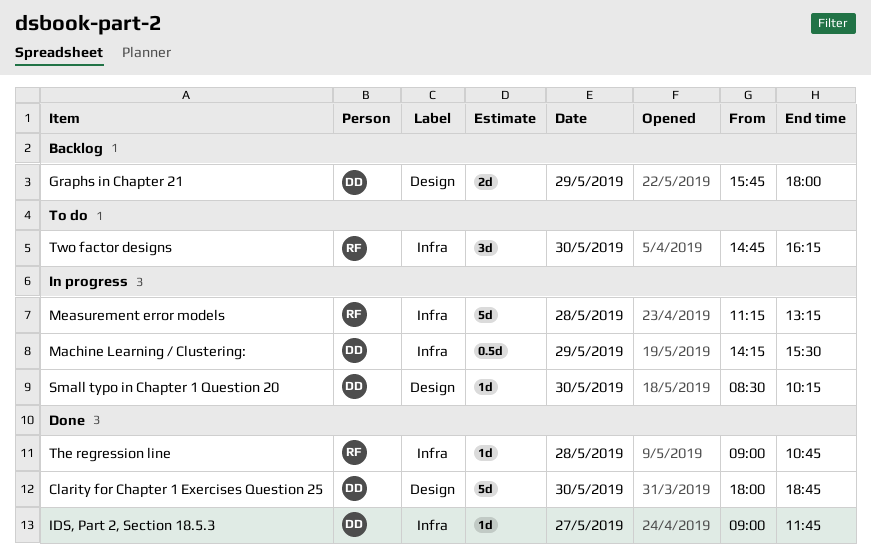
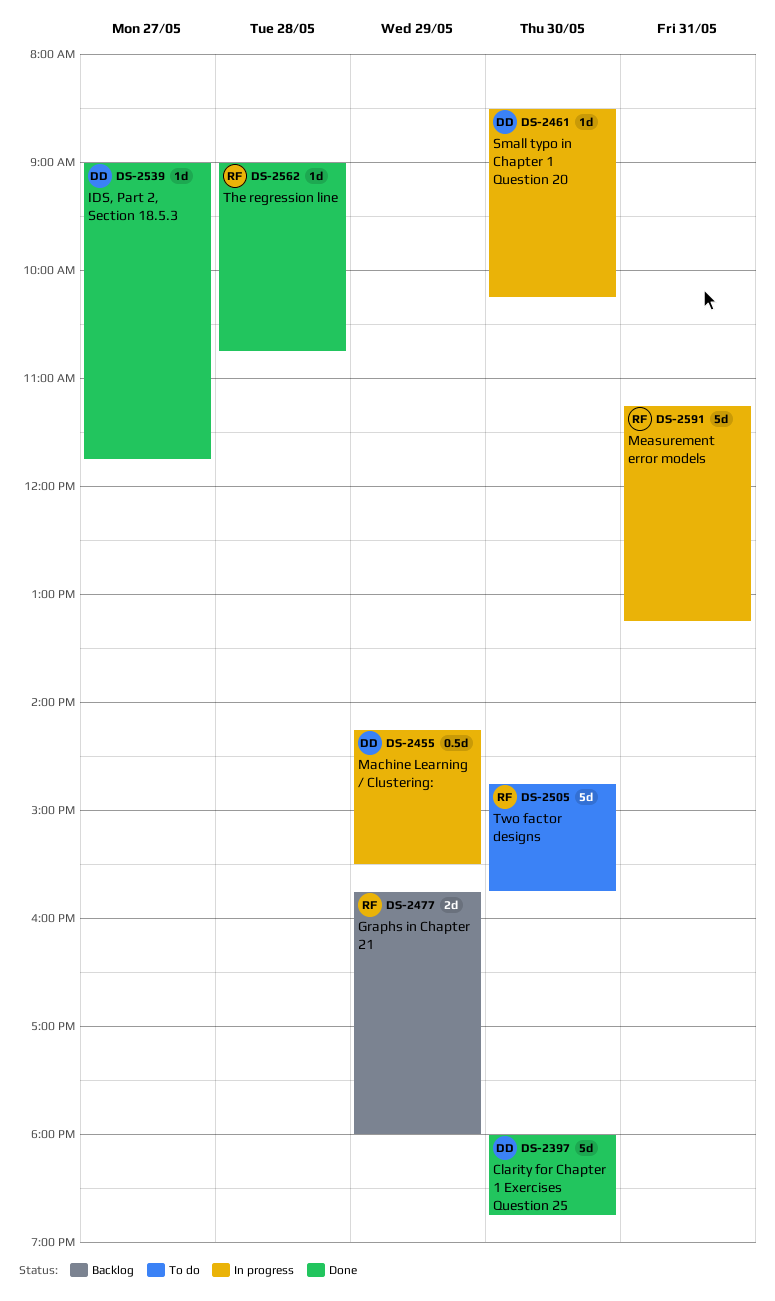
Graphs in Chapter 21, owner: DD -> RF
Measurement error models, day: May 28 -> May 31
Two factor designs, estimate: 3d -> 5d
Two factor designs, ends: 16:15 -> 15:45

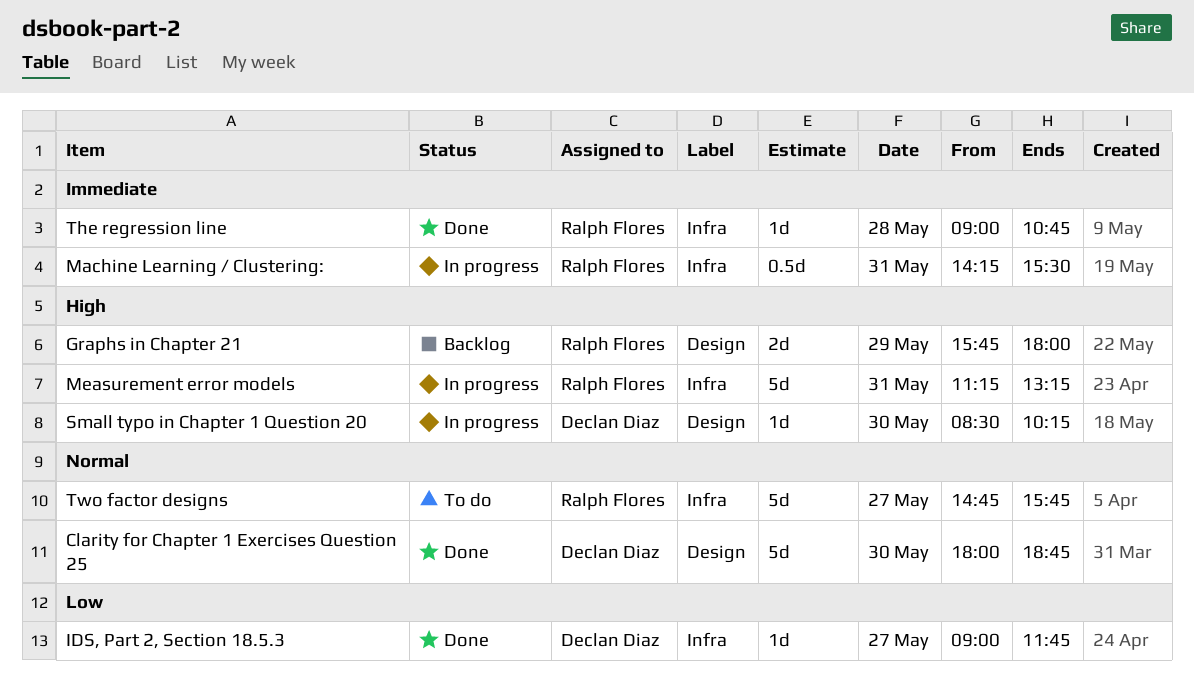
Machine Learning / Clustering:, owner: Declan Diaz -> Ralph Flores
Machine Learning / Clustering:, day: May 29 -> May 31
Two factor designs, day: May 30 -> May 27

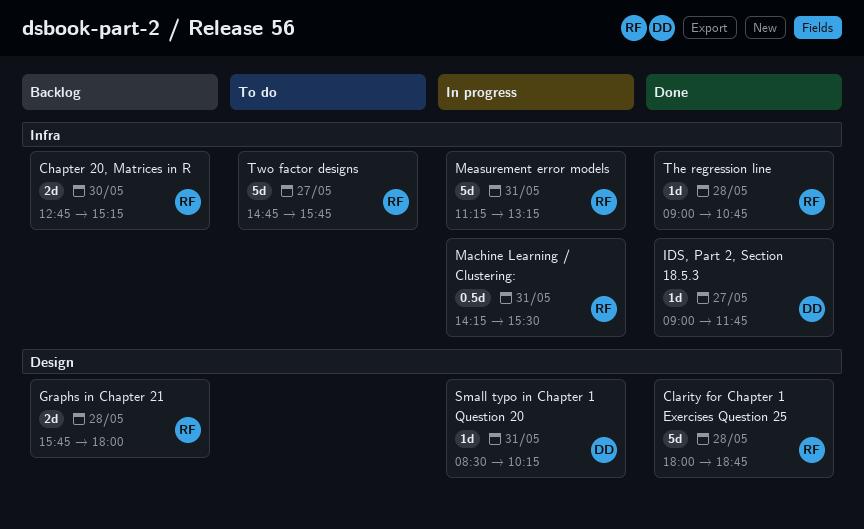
Chapter 20, Matrices in R: none -> present
Clarity for Chapter 1 Exercises Question 25, owner: Declan Diaz -> Ralph Flores
Clarity for Chapter 1 Exercises Question 25, day: May 30 -> May 28
Graphs in Chapter 21, day: May 29 -> May 28
Small typo in Chapter 1 Question 20, day: May 30 -> May 31

